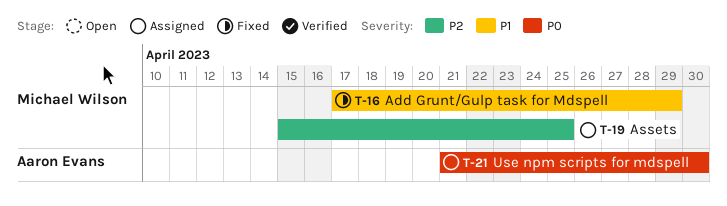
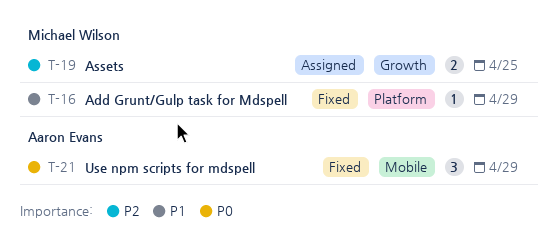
T-21, status: Assigned -> Fixed
T-21, due: Apr 30 -> Apr 29

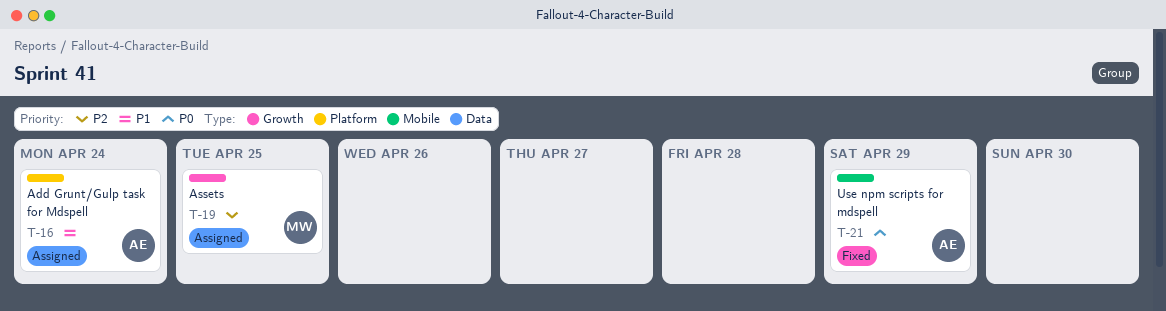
T-16, status: Fixed -> Assigned
T-16, owner: Michael Wilson -> Aaron Evans
T-16, due: Apr 29 -> Apr 24

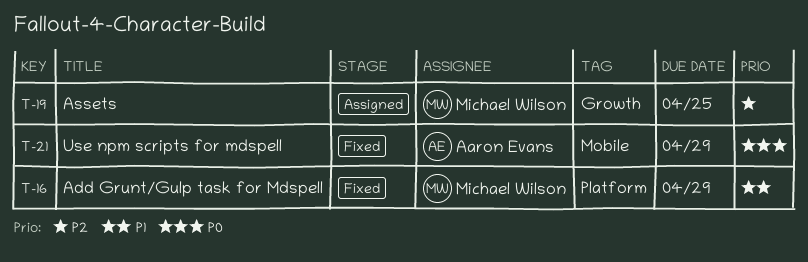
T-16, status: Assigned -> Fixed
T-16, owner: Aaron Evans -> Michael Wilson
T-16, due: Apr 24 -> Apr 29

